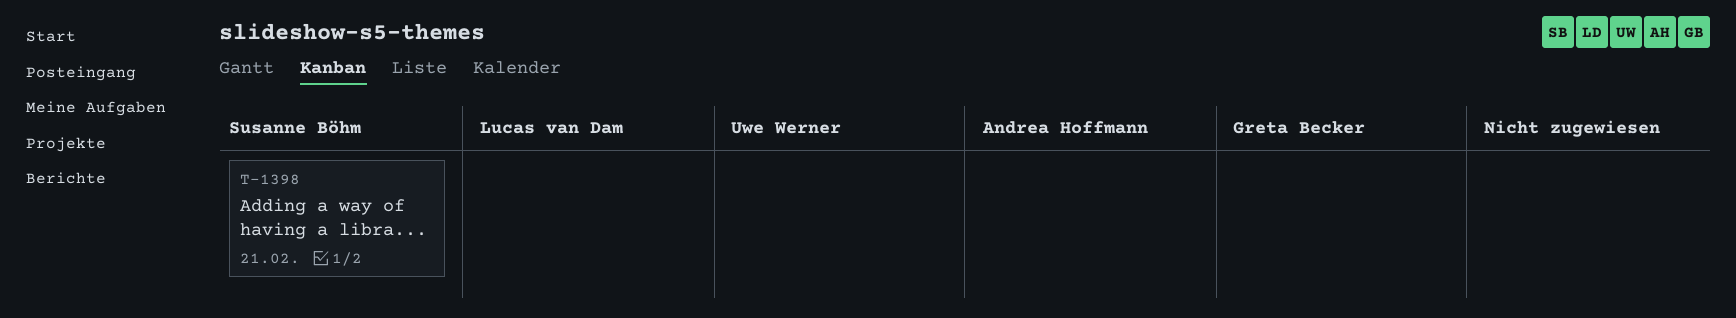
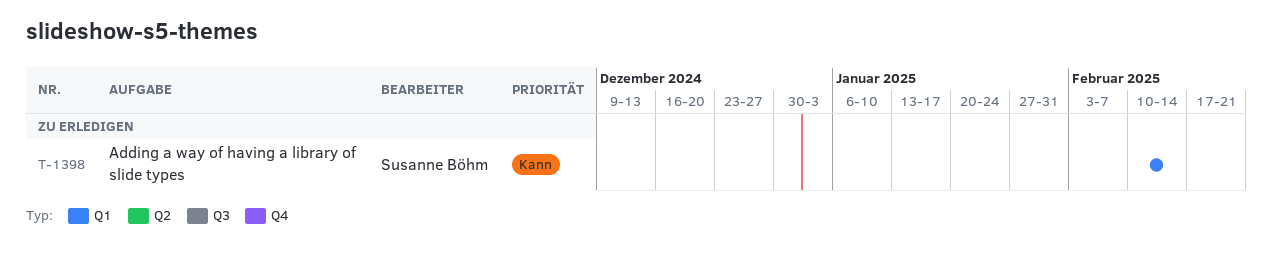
T-1398, due: Feb 21 -> Feb 14

